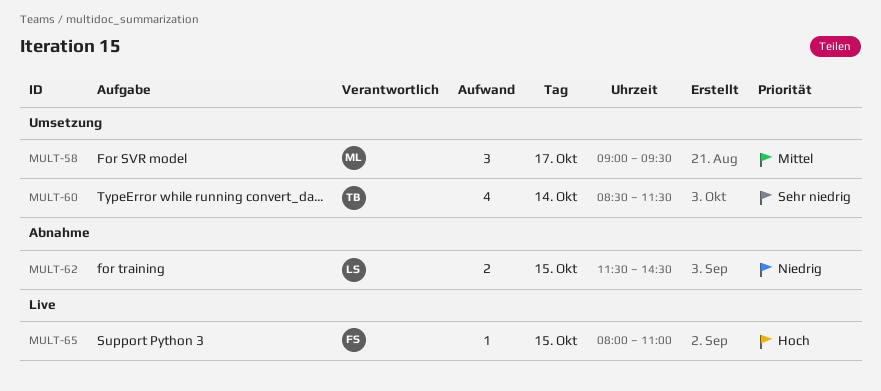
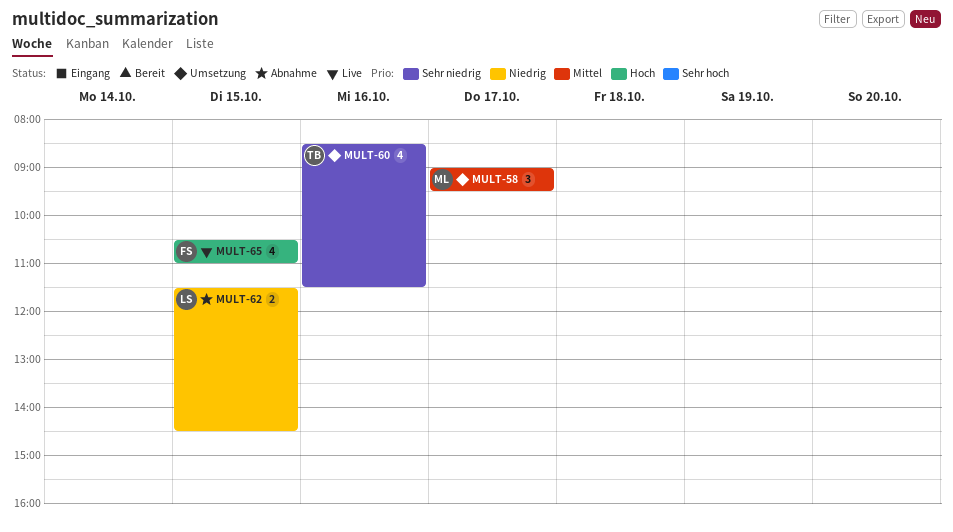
MULT-60, day: Oct 14 -> Oct 16
MULT-65, estimate: 1 -> 4
MULT-65, begins: 08:00 -> 10:30

